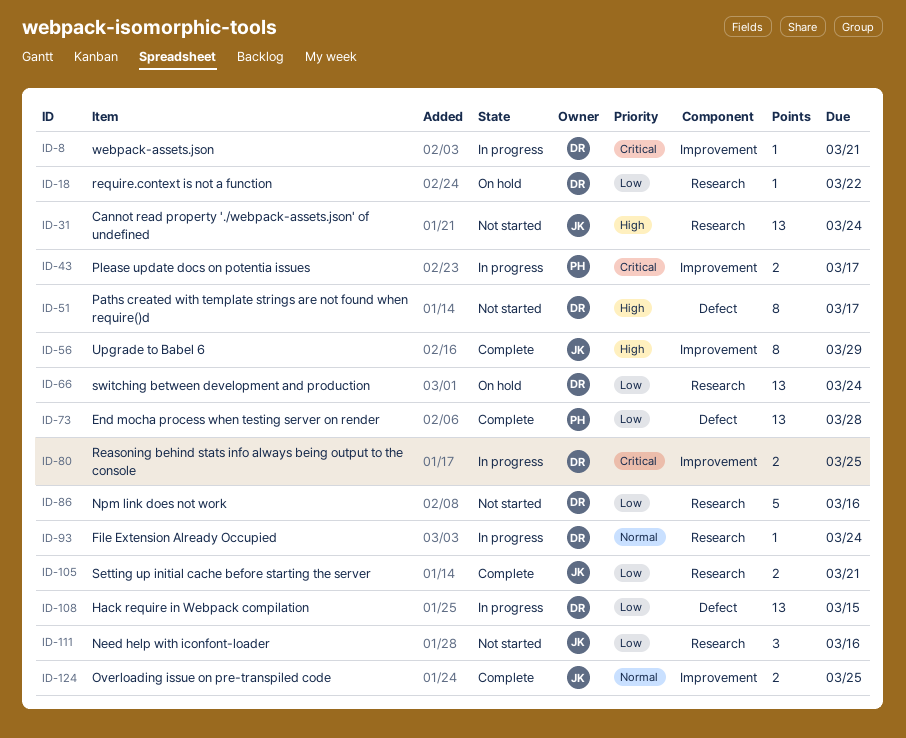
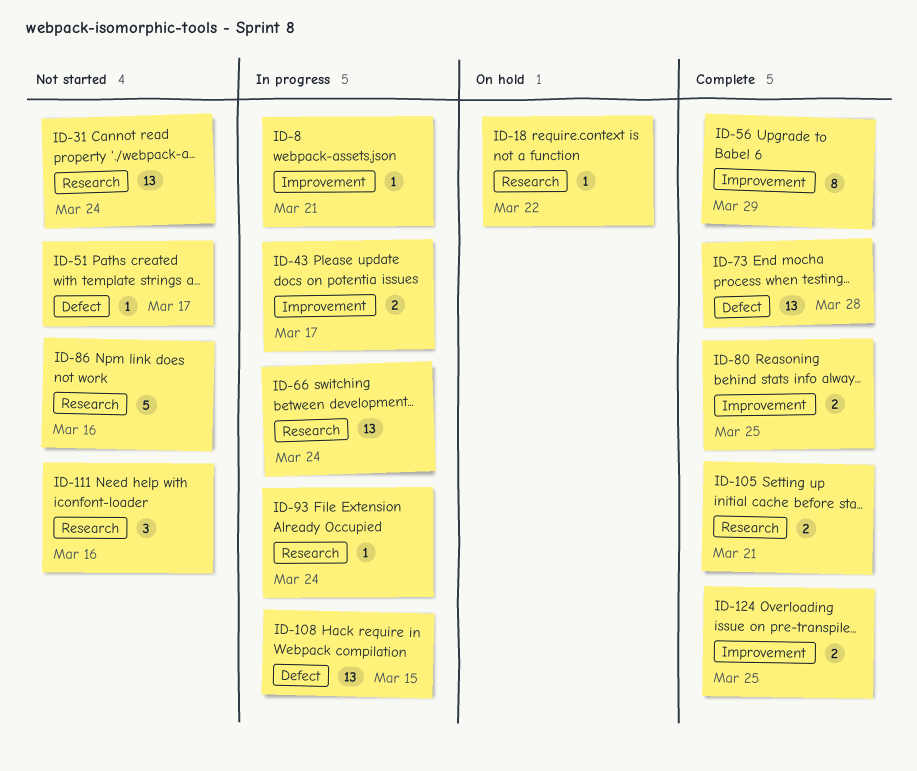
ID-51, estimate: 8 -> 1
ID-66, status: On hold -> In progress
ID-80, status: In progress -> Complete

